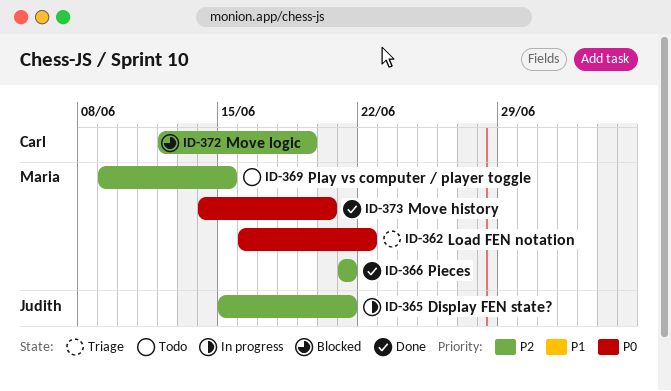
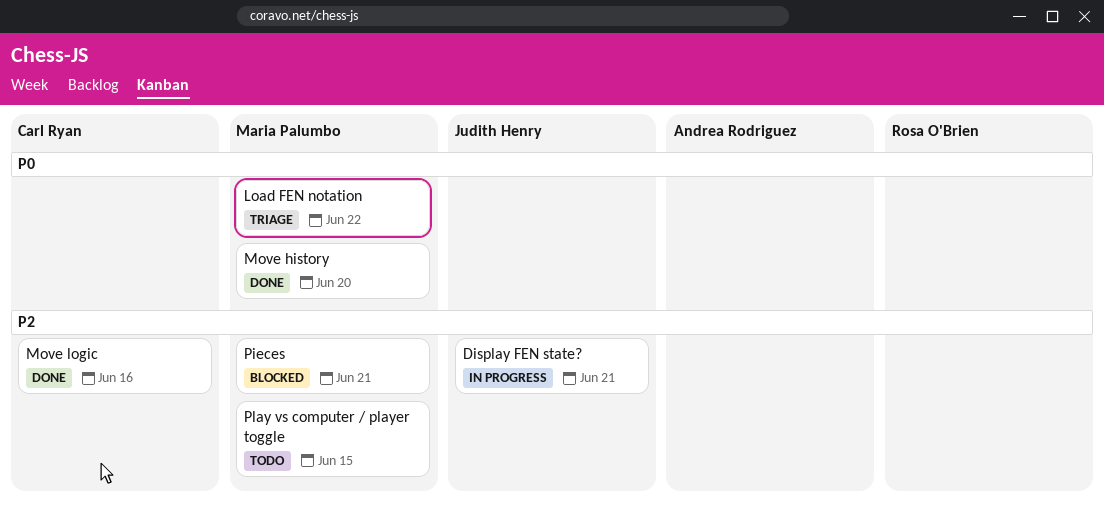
Move logic, status: Blocked -> Done
Move logic, due: Jun 19 -> Jun 16
Pieces, status: Done -> Blocked

